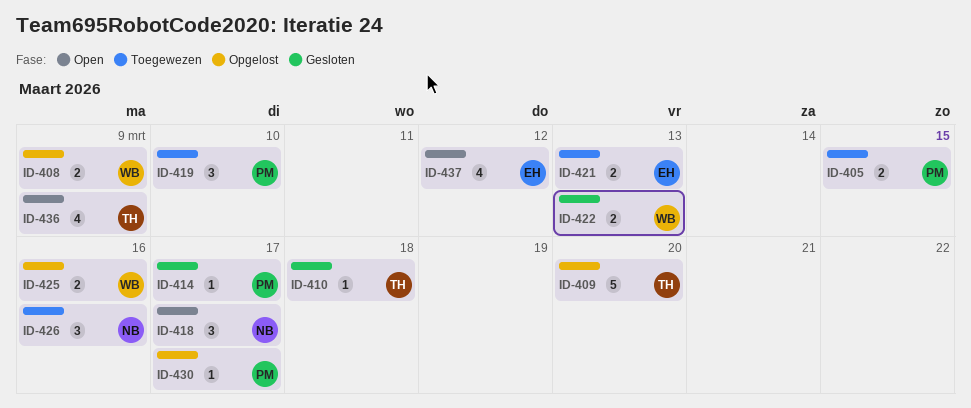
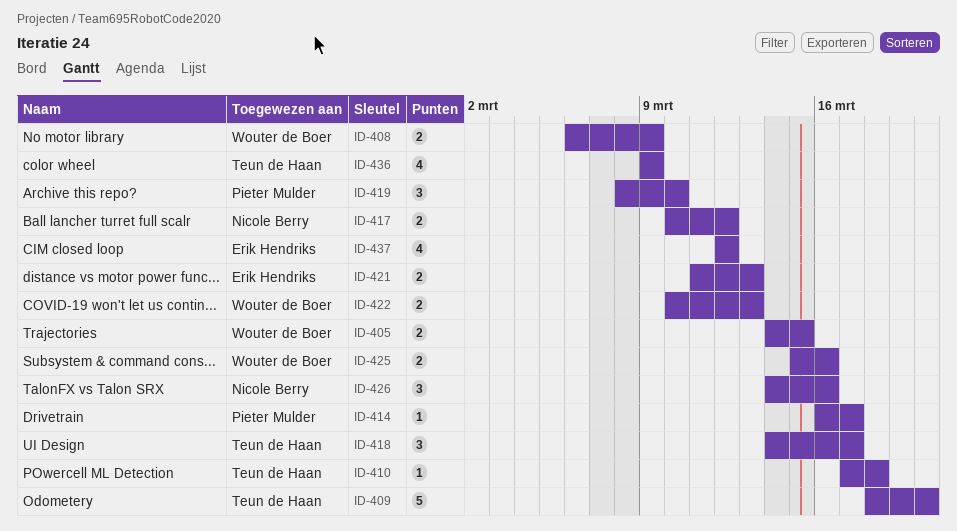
ID-405, owner: Pieter Mulder -> Wouter de Boer
ID-417: none -> present
ID-418, owner: Nicole Berry -> Teun de Haan
ID-430: present -> none

